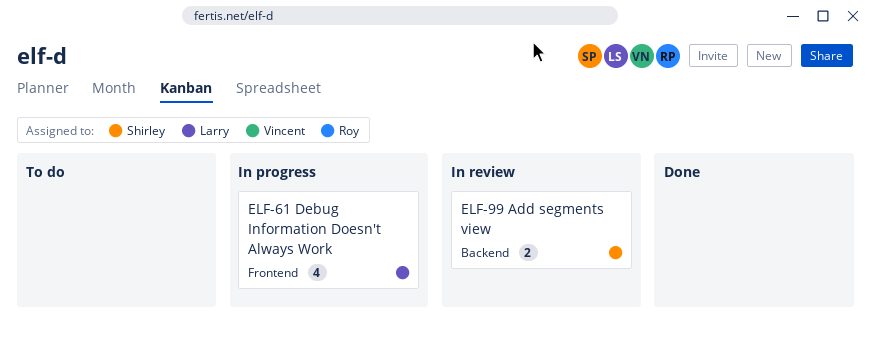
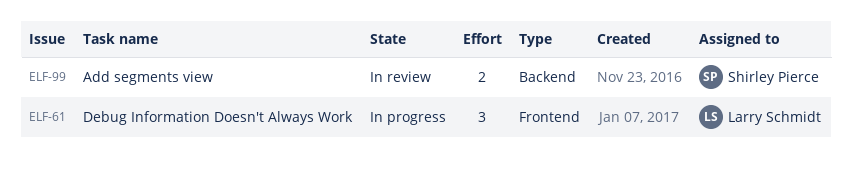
ELF-61, estimate: 4 -> 3

